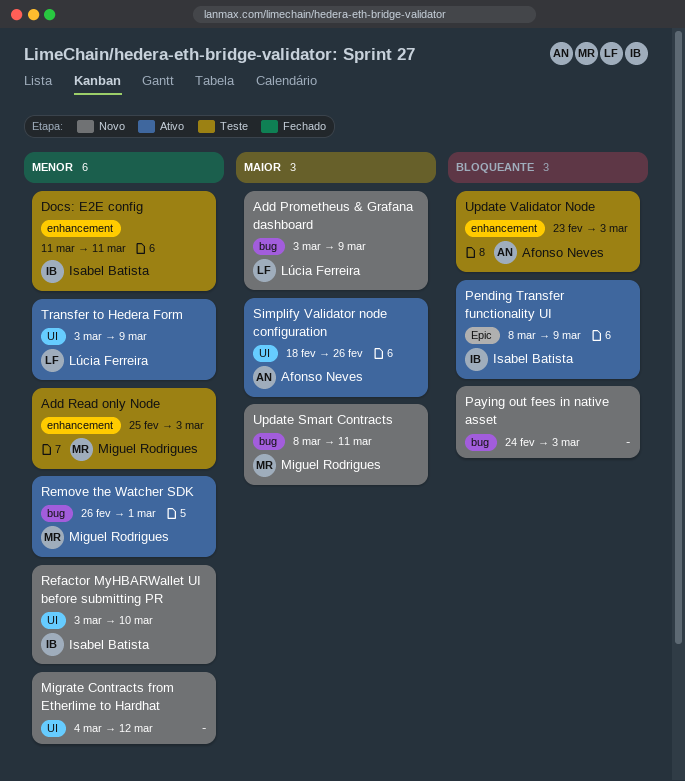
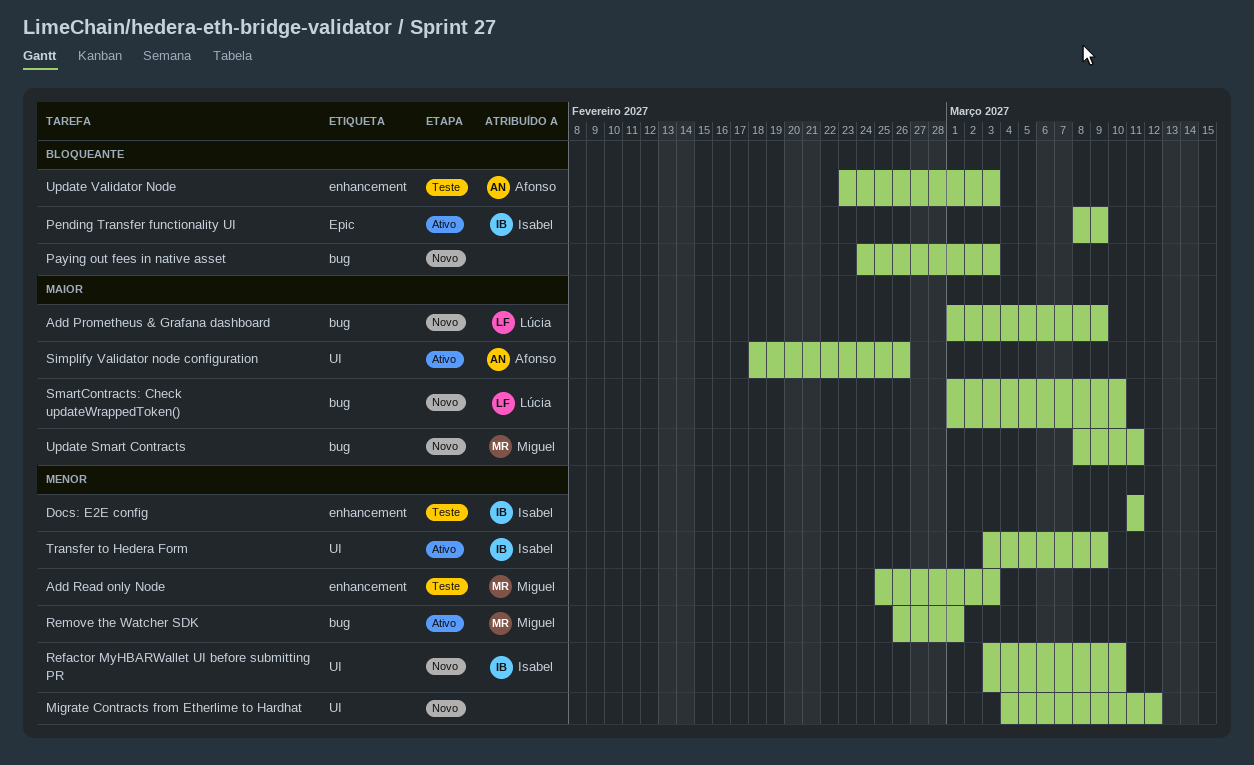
Add Prometheus & Grafana dashboard, start: Mar 3 -> Mar 1
SmartContracts: Check updateWrappedToken(): none -> present
Transfer to Hedera Form, owner: Lúcia Ferreira -> Isabel Batista

